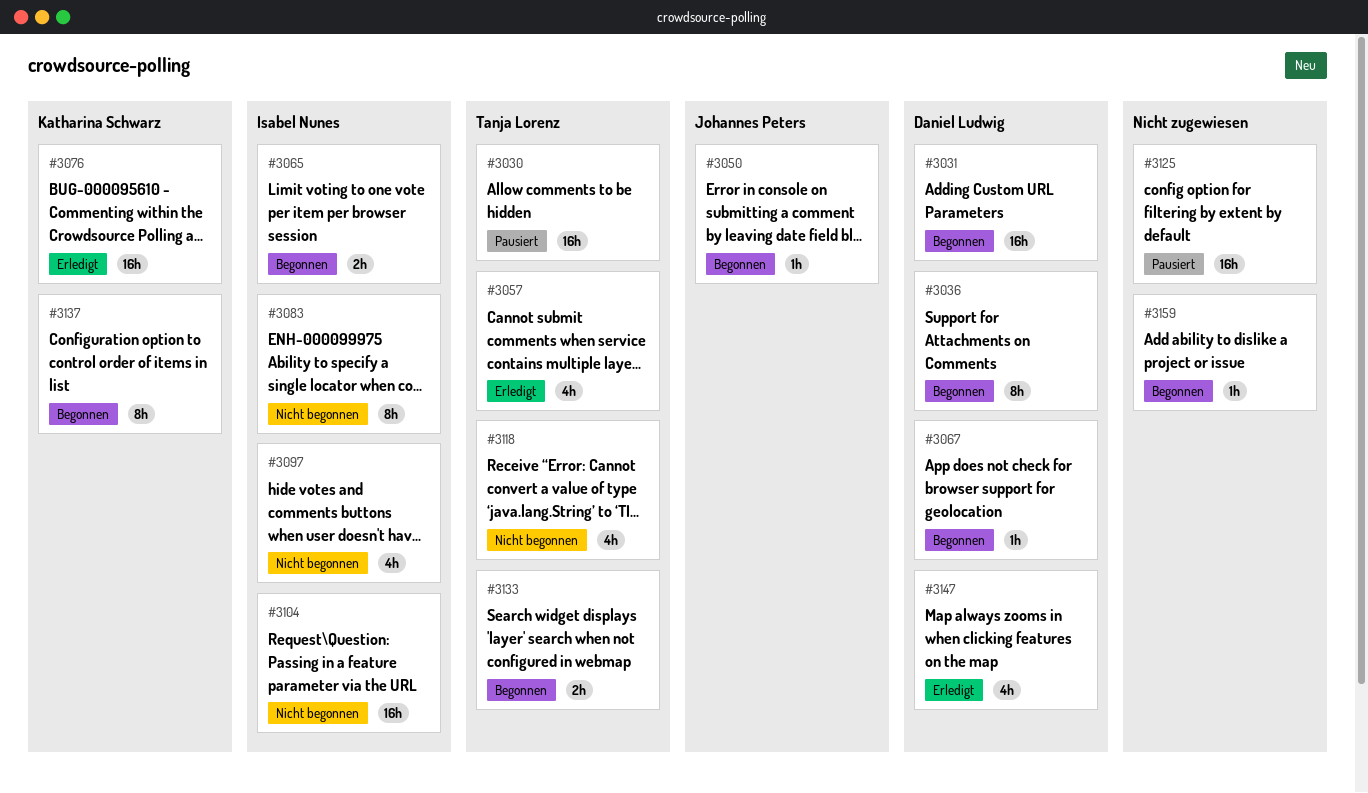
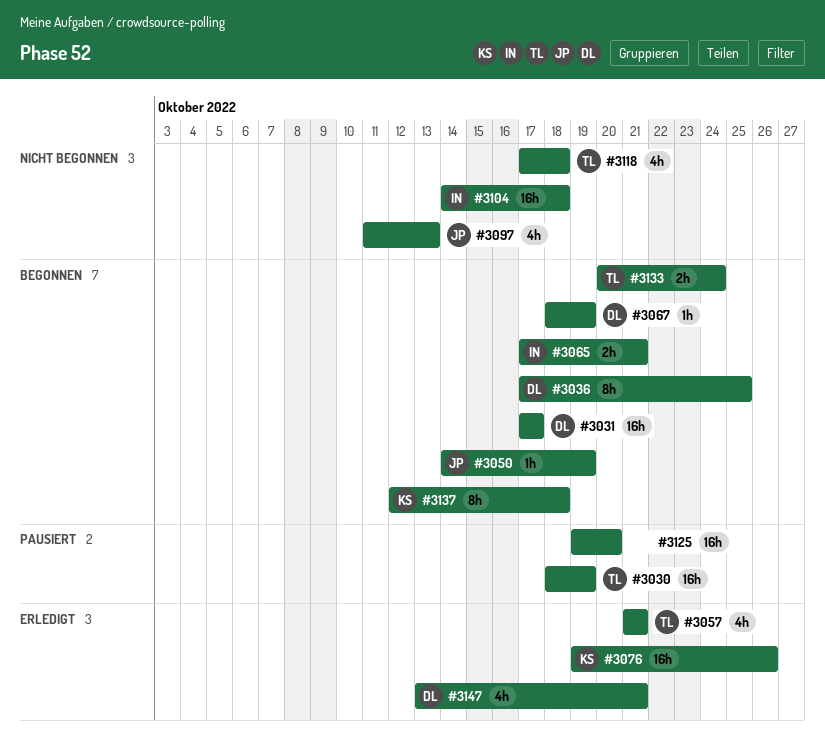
#3083: present -> none
#3097, owner: Isabel Nunes -> Johannes Peters
#3159: present -> none

